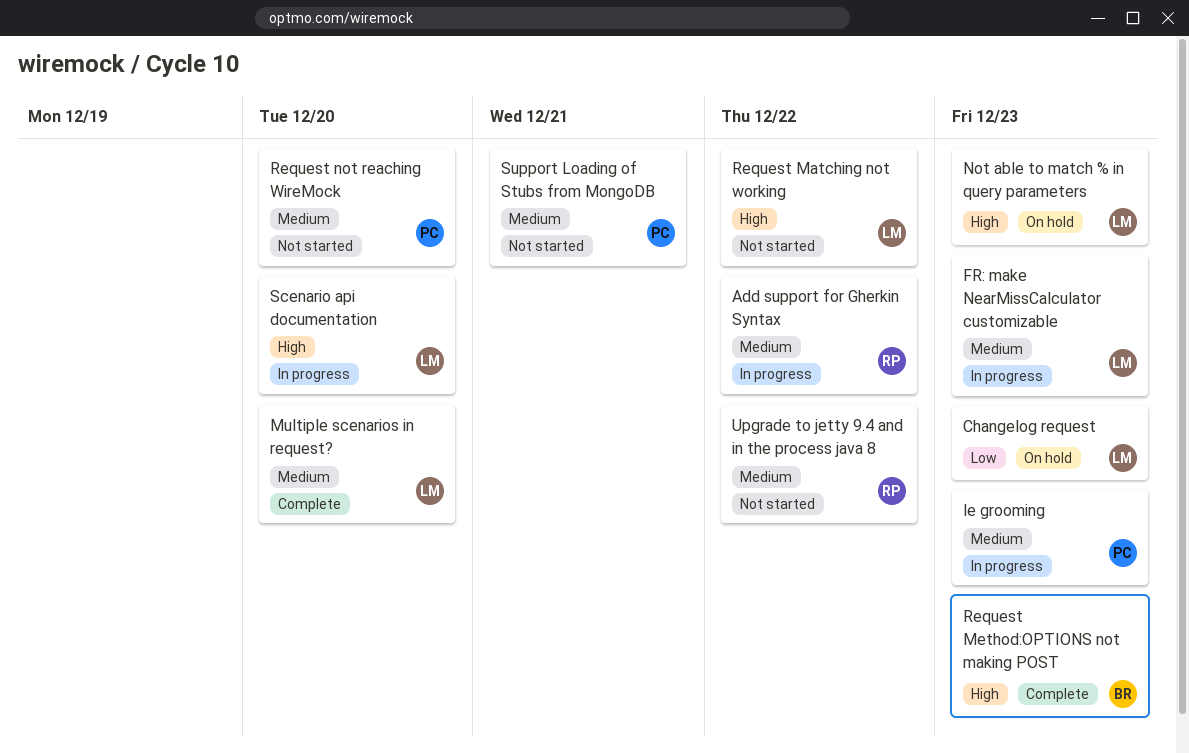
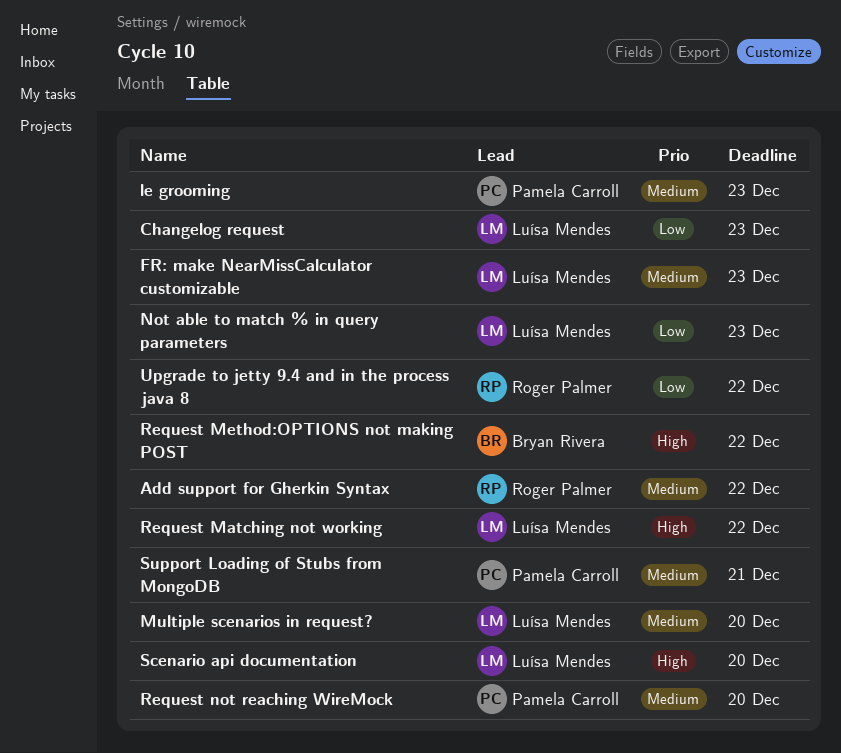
Not able to match % in query parameters, priority: High -> Low
Request Method:OPTIONS not making POST, due: Dec 23 -> Dec 22
Upgrade to jetty 9.4 and in the process java 8, priority: Medium -> Low

